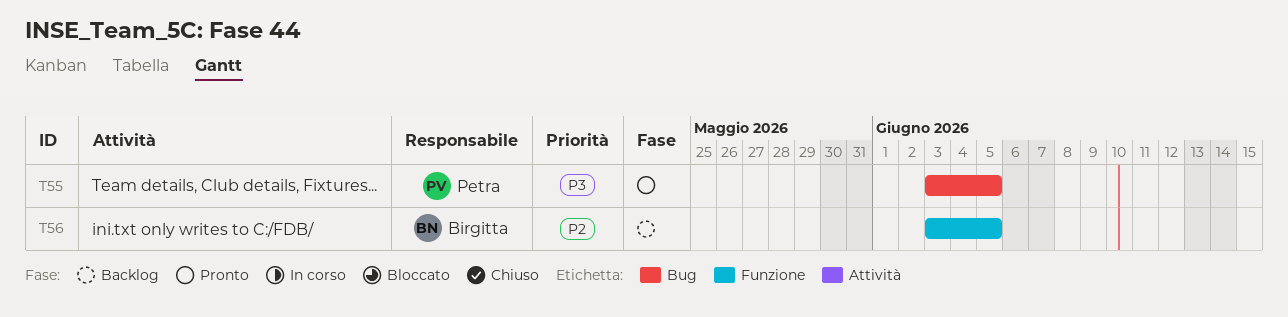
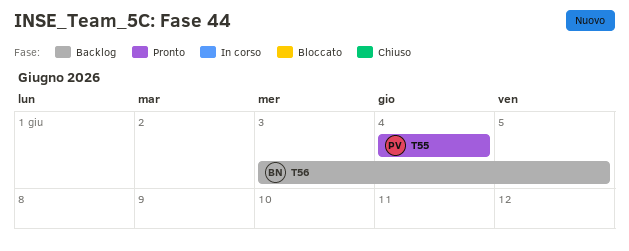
T55, start: Jun 3 -> Jun 4
T55, due: Jun 5 -> Jun 4

